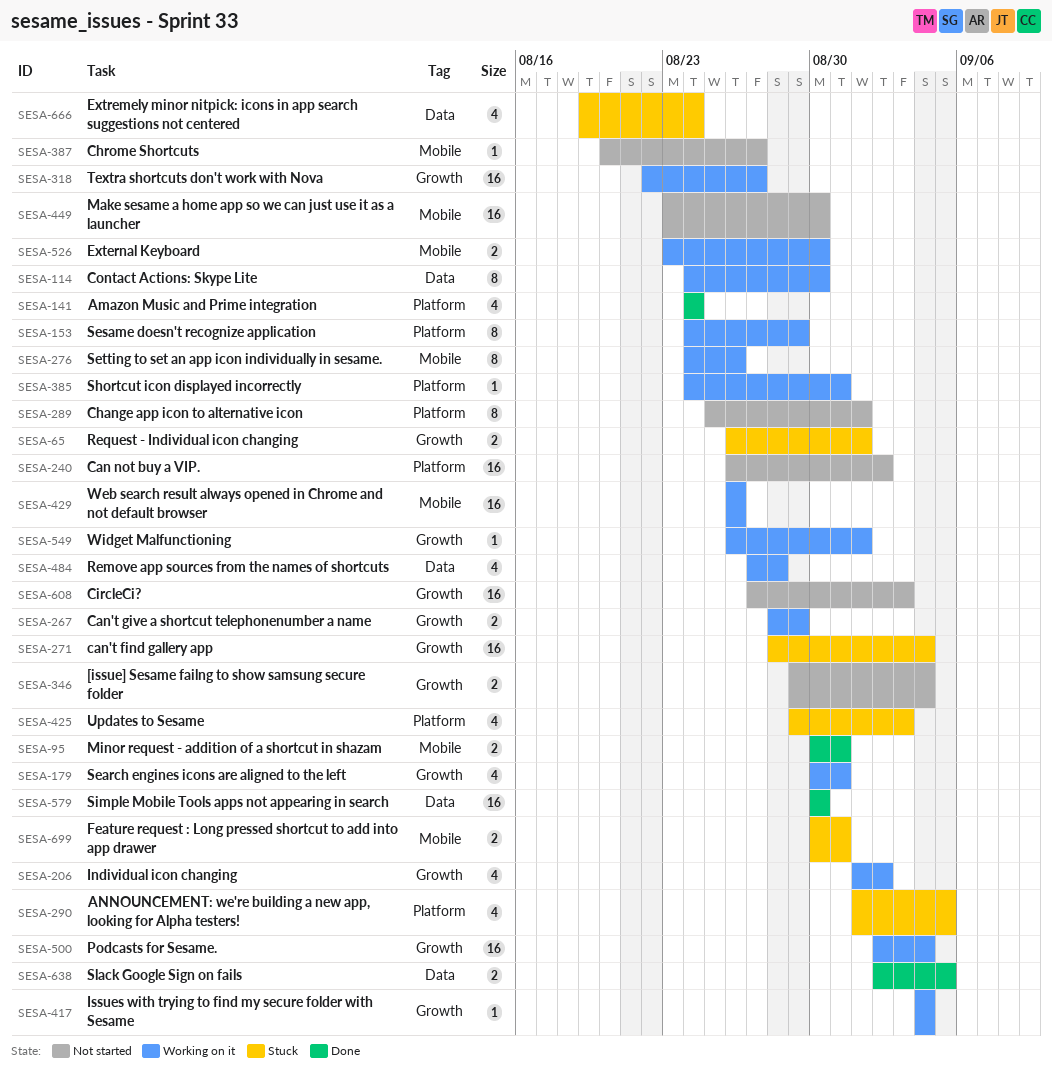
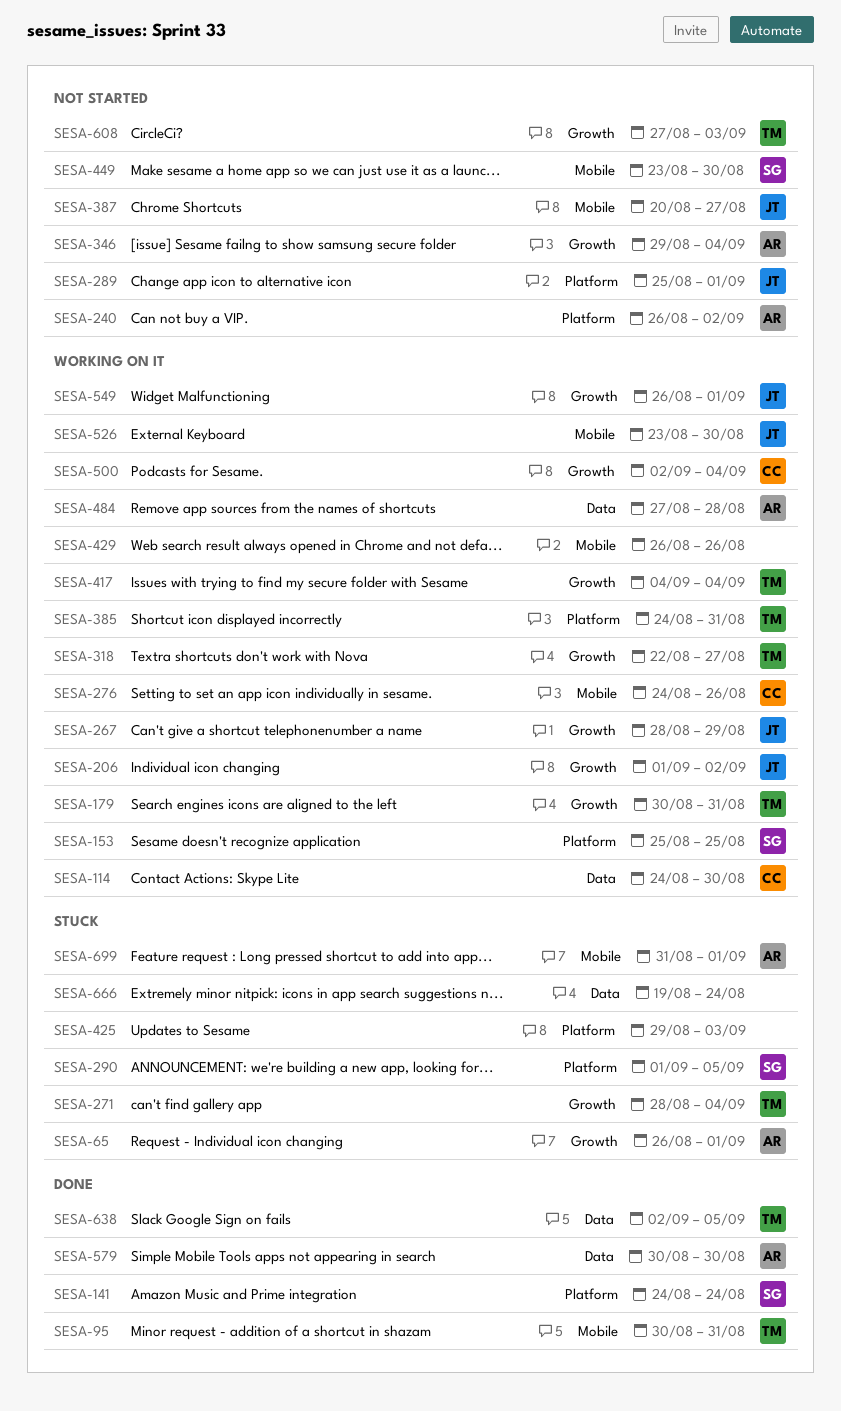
SESA-153, start: Aug 24 -> Aug 25
SESA-153, due: Aug 29 -> Aug 25
SESA-699, start: Aug 30 -> Aug 31
SESA-699, due: Aug 31 -> Sep 1

